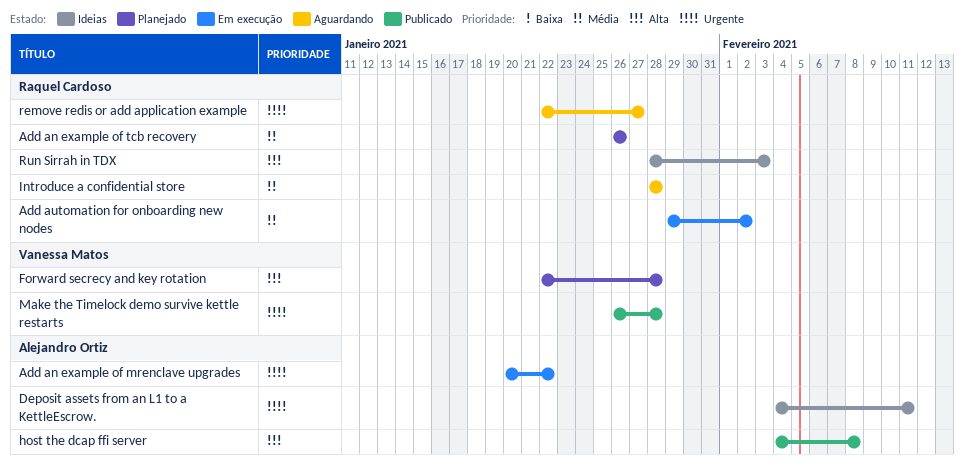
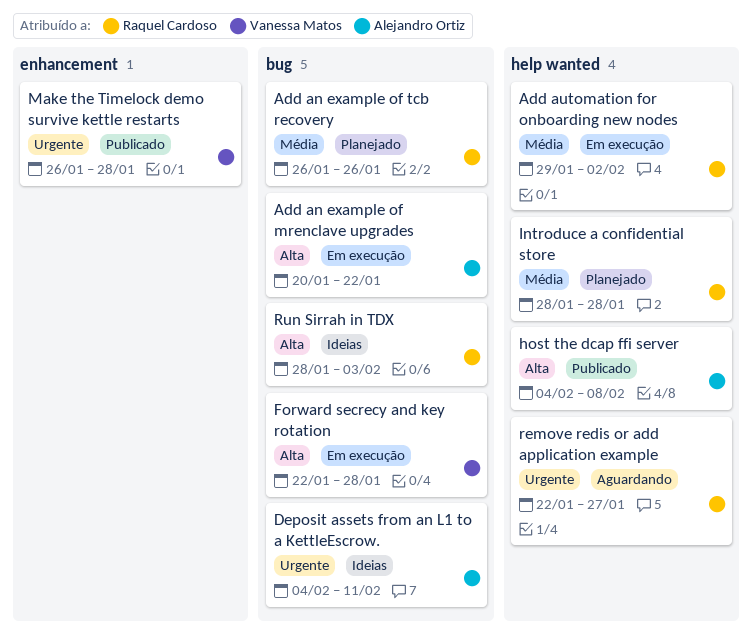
Add an example of mrenclave upgrades, priority: Urgente -> Alta
Forward secrecy and key rotation, status: Planejado -> Em execução
Introduce a confidential store, status: Aguardando -> Planejado

